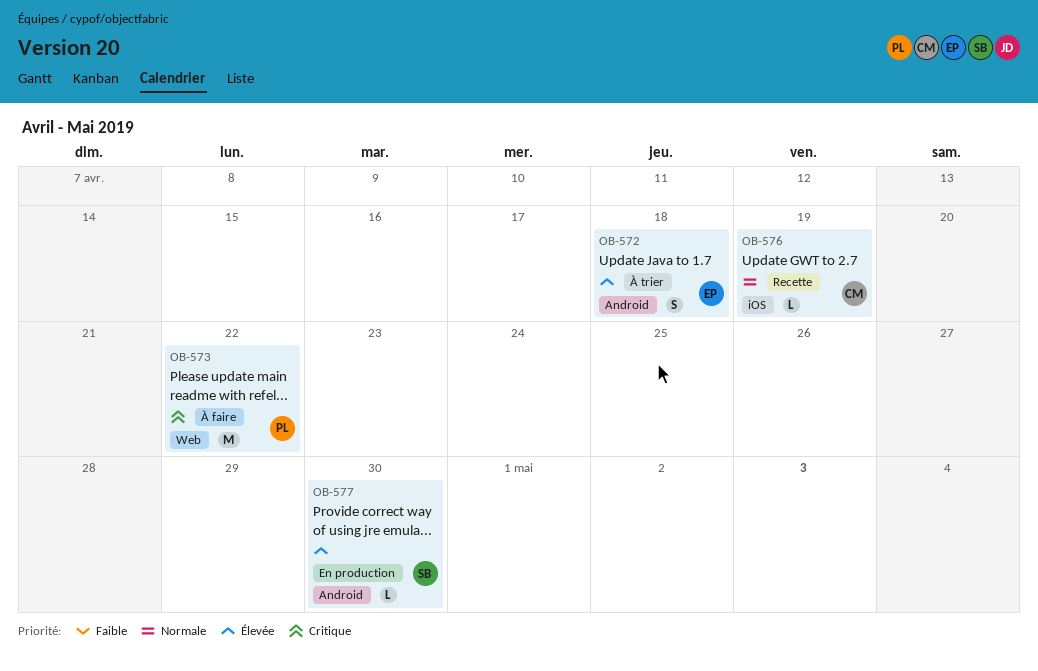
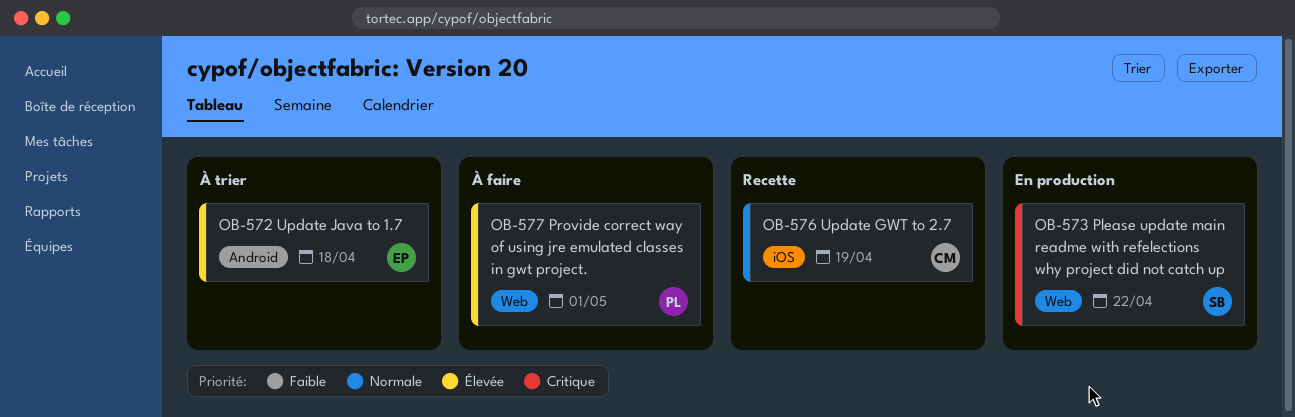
OB-573, status: À faire -> En production
OB-573, owner: PL -> SB
OB-577, status: En production -> À faire
OB-577, owner: SB -> PL
OB-577, label: Android -> Web
OB-577, due: Apr 30 -> May 1

